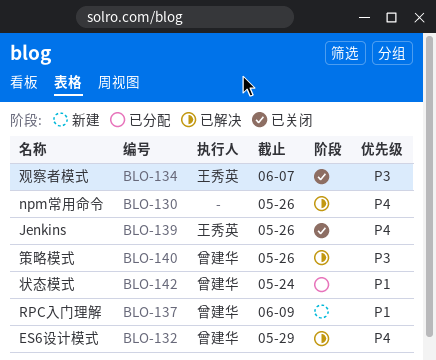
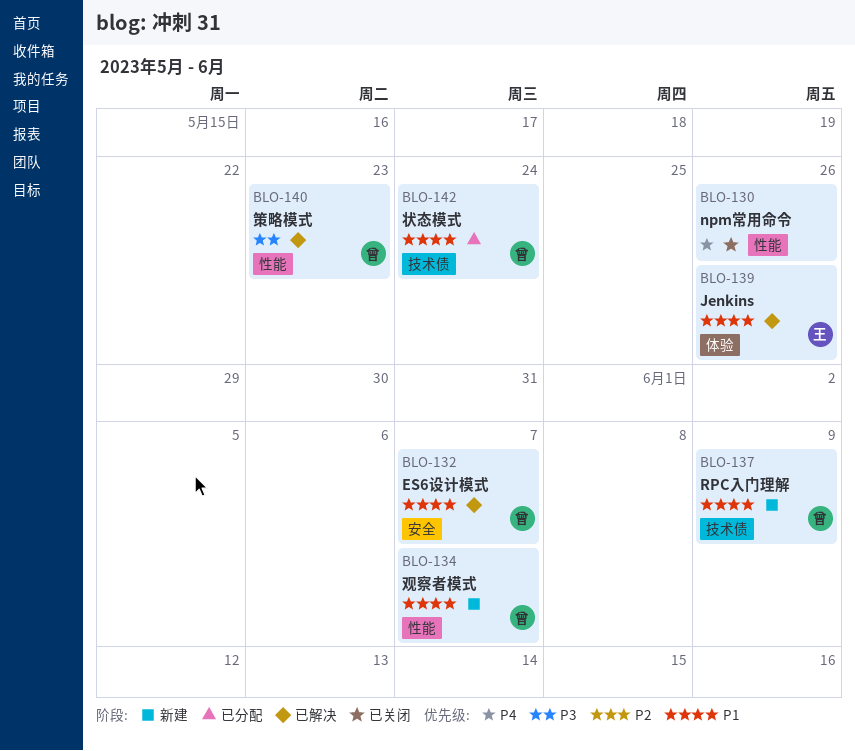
BLO-130, status: 已解决 -> 已关闭
BLO-132, priority: P4 -> P1
BLO-132, due: May 29 -> Jun 7
BLO-134, status: 已关闭 -> 新建
BLO-134, owner: 王秀英 -> 曾建华
BLO-134, priority: P3 -> P1
BLO-139, status: 已关闭 -> 已解决
BLO-139, priority: P4 -> P1
BLO-140, due: May 26 -> May 23

